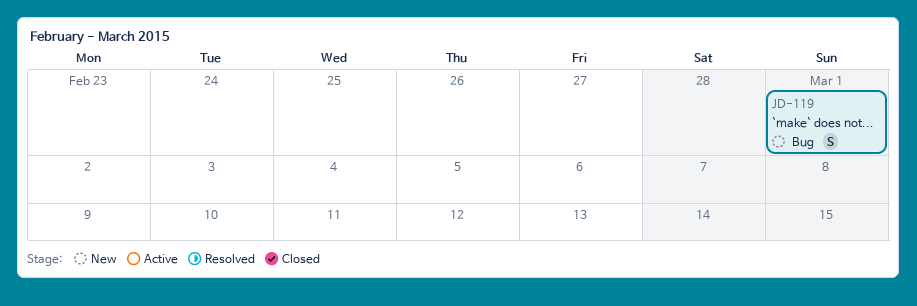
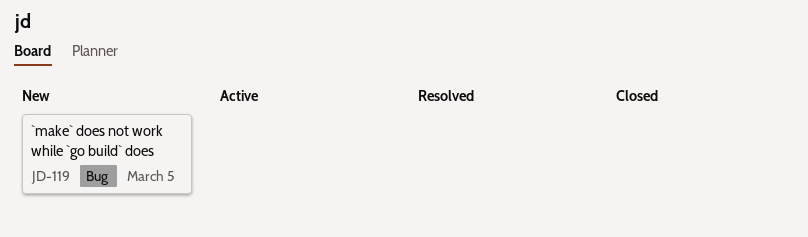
JD-119, due: Mar 1 -> Mar 5

